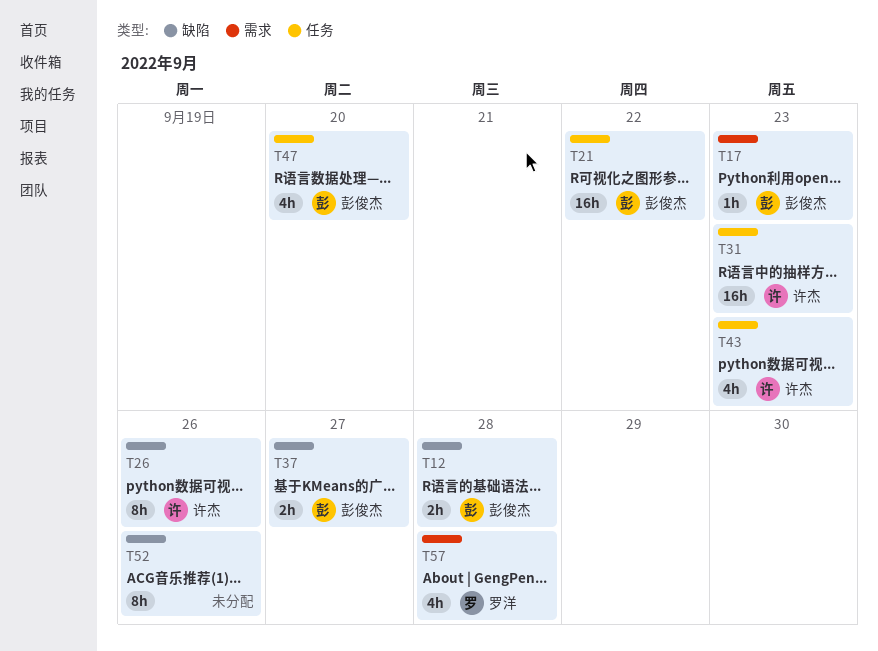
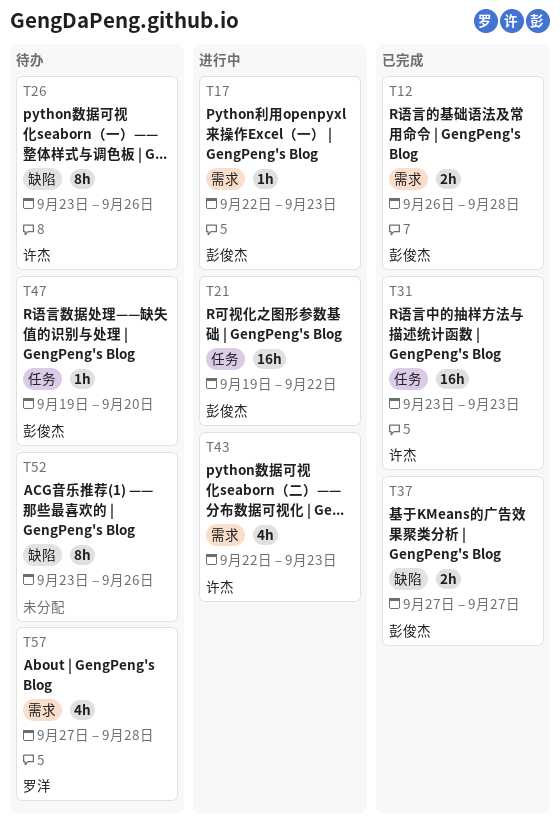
T12, label: 缺陷 -> 需求
T43, label: 任务 -> 需求
T47, estimate: 4h -> 1h

